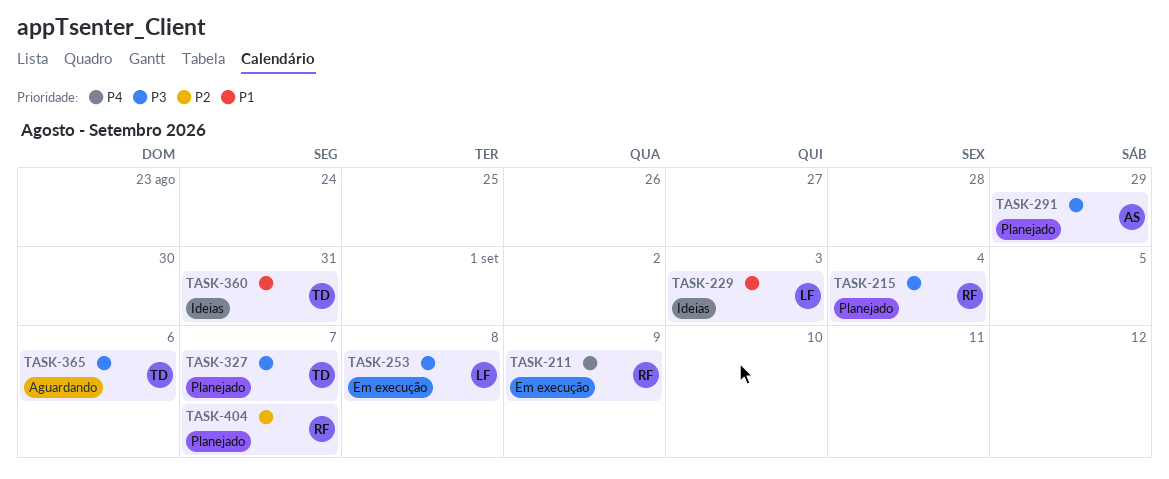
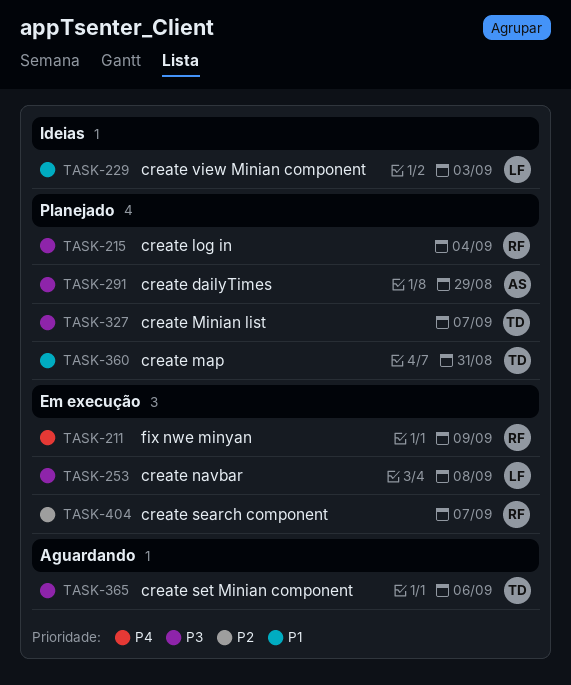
TASK-360, status: Ideias -> Planejado
TASK-404, status: Planejado -> Em execução

